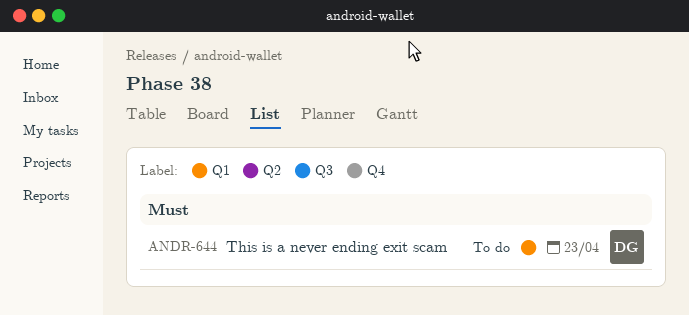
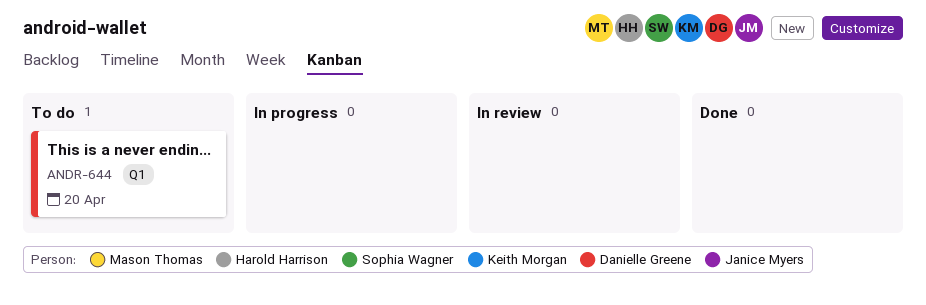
ANDR-644, due: Apr 23 -> Apr 20

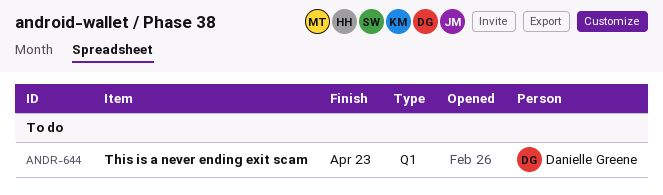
ANDR-644, due: Apr 20 -> Apr 23

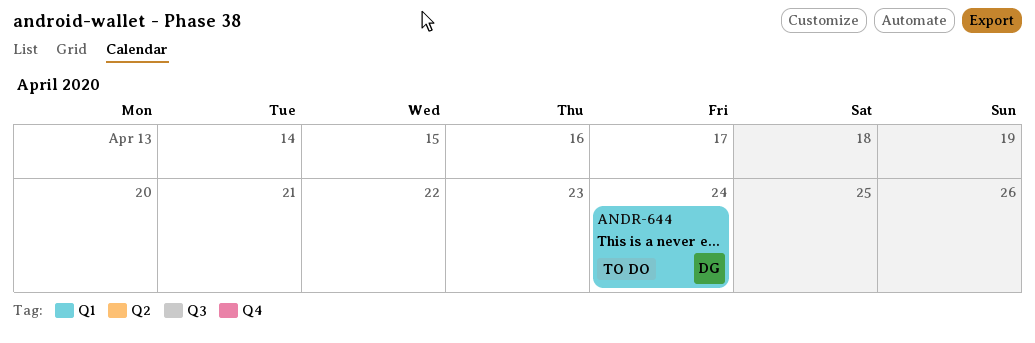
ANDR-644, due: Apr 23 -> Apr 24

